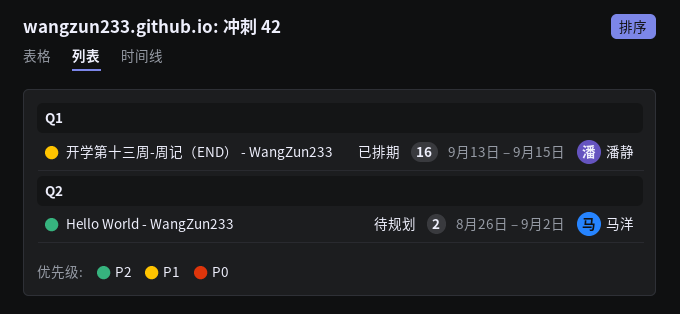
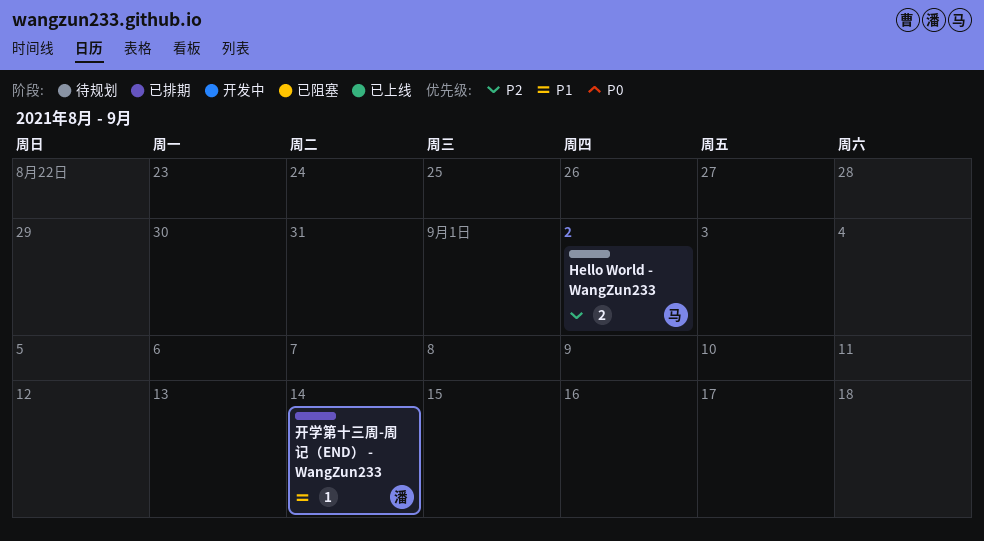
开学第十三周-周记（END） - WangZun233, estimate: 16 -> 1
开学第十三周-周记（END） - WangZun233, due: Sep 15 -> Sep 14

